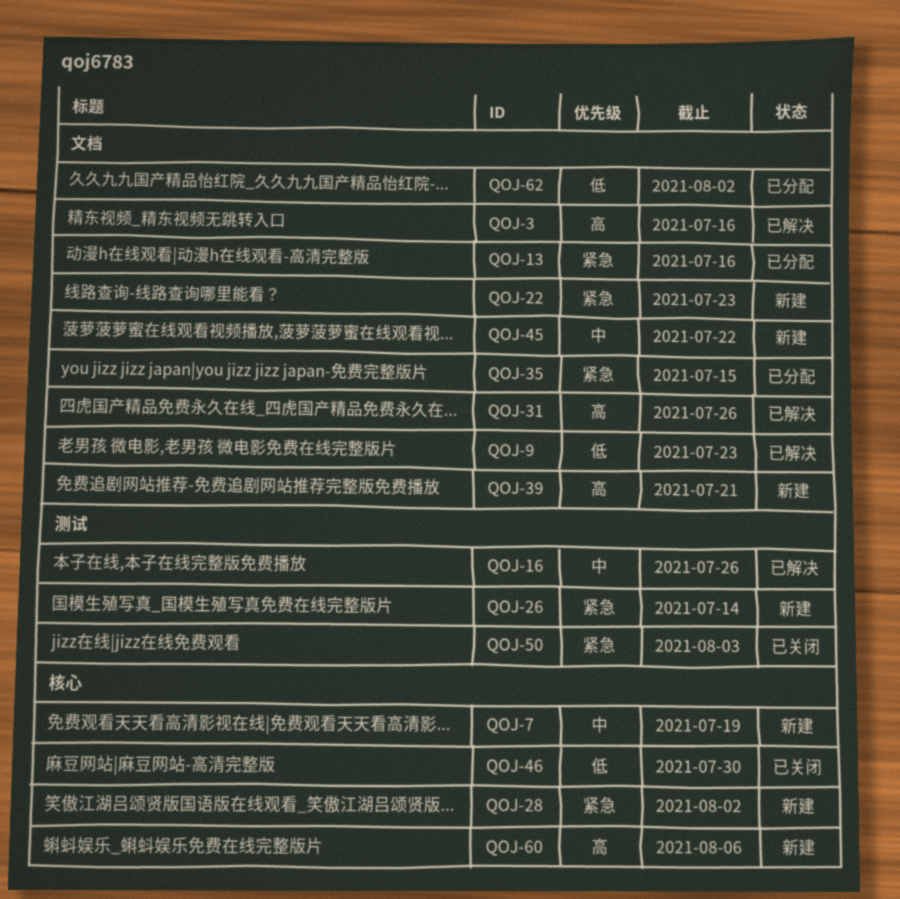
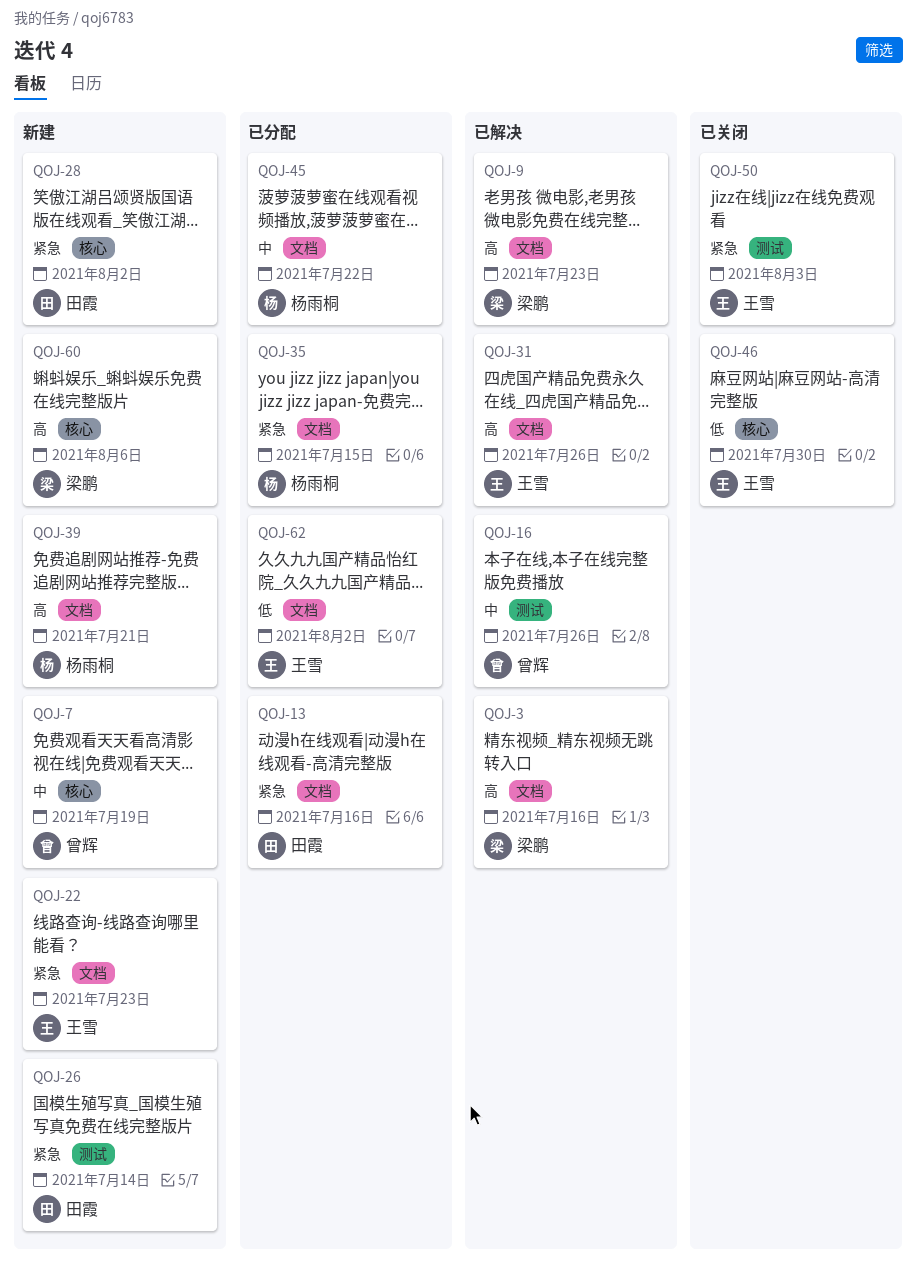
QOJ-9, priority: 低 -> 高
QOJ-45, status: 新建 -> 已分配

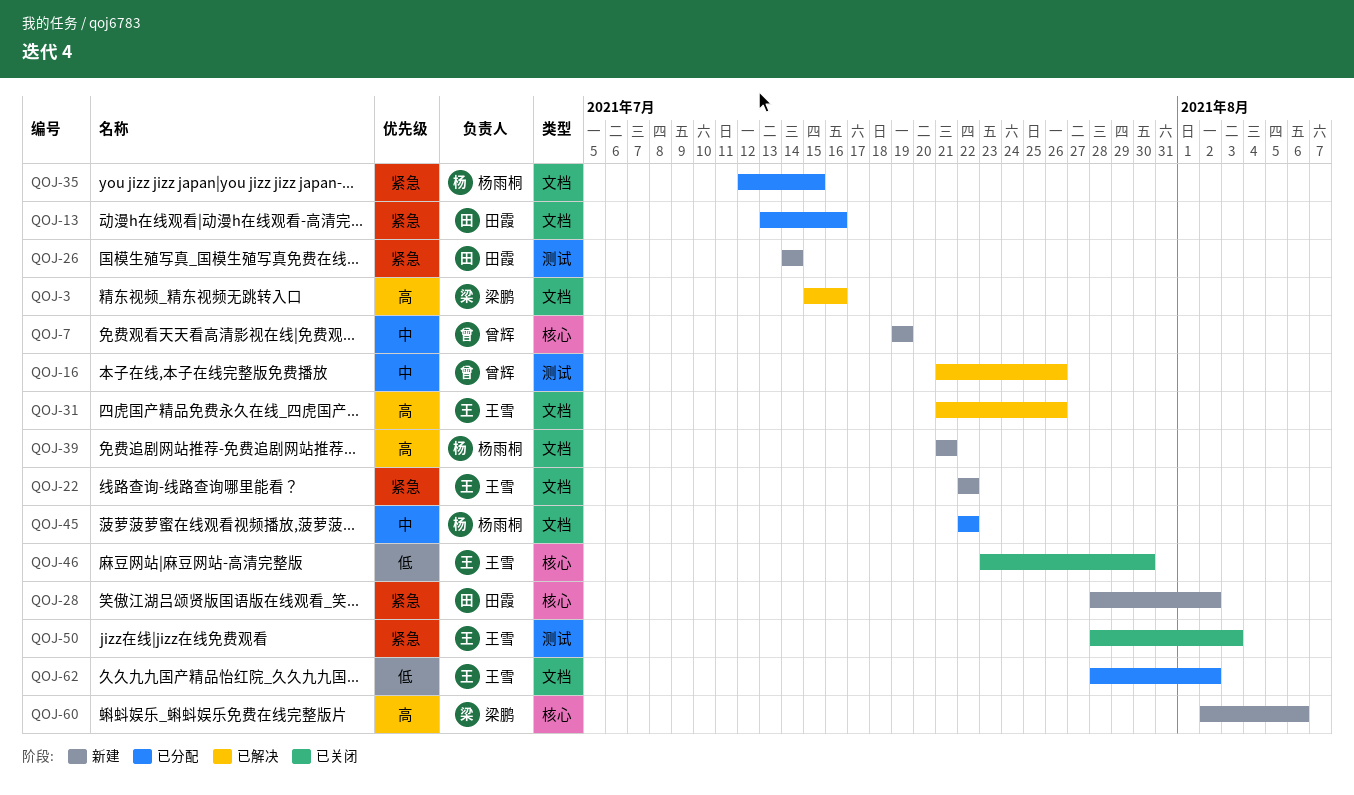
QOJ-9: present -> none
QOJ-22, due: Jul 23 -> Jul 22

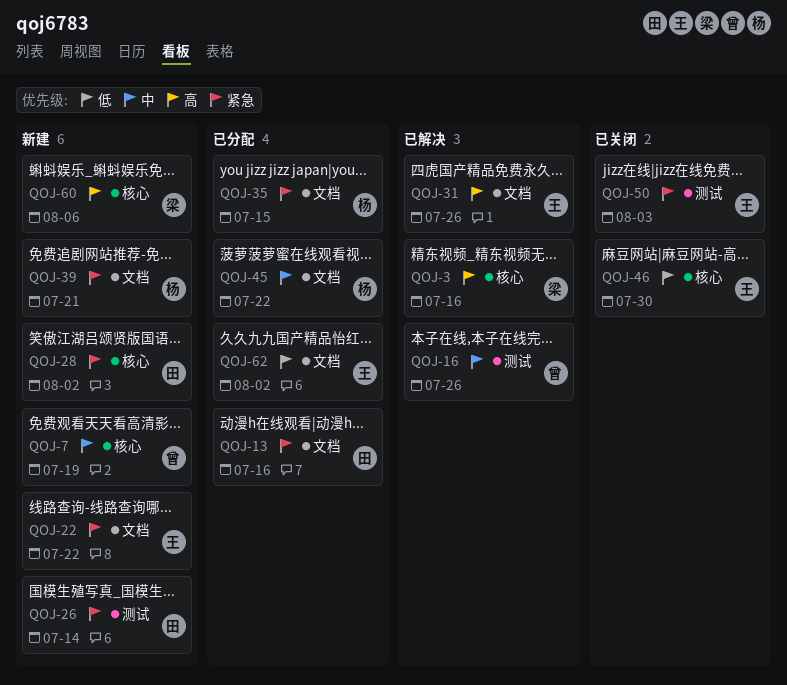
QOJ-3, label: 文档 -> 核心
QOJ-39, priority: 高 -> 紧急

